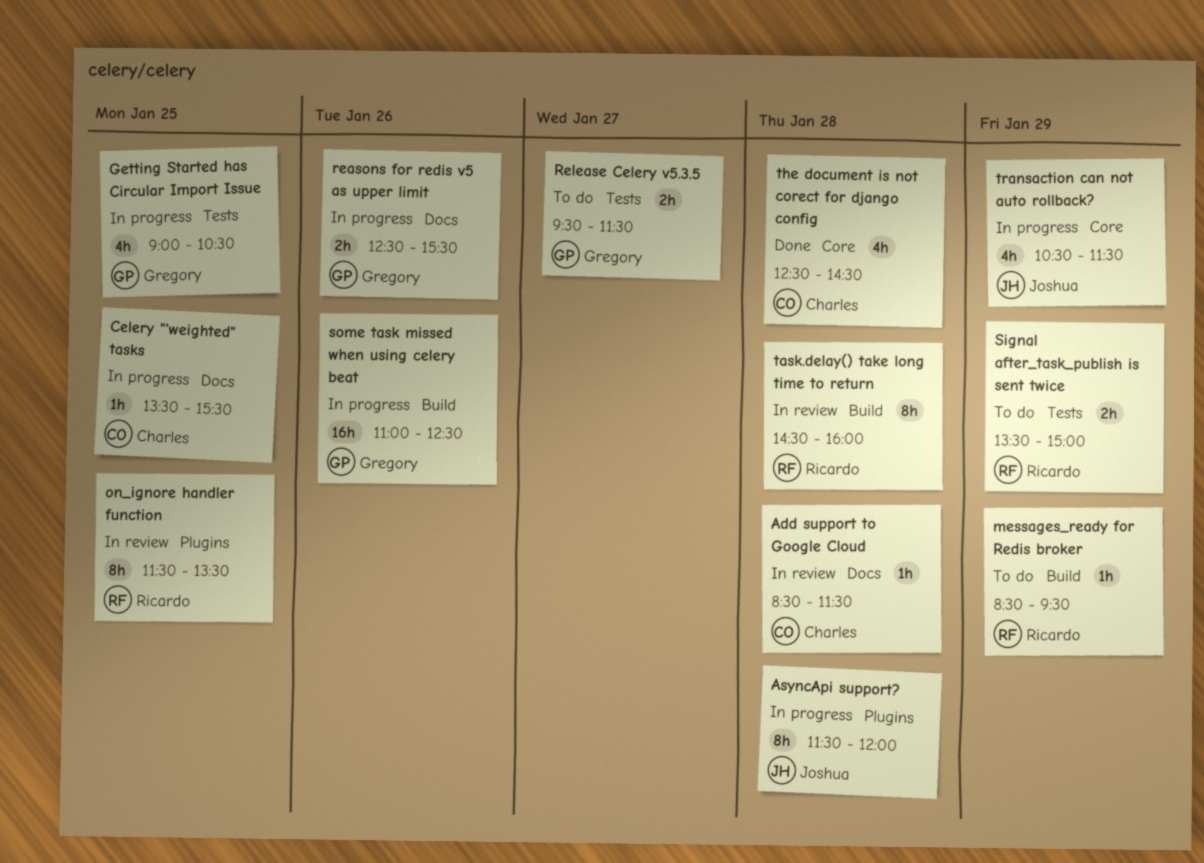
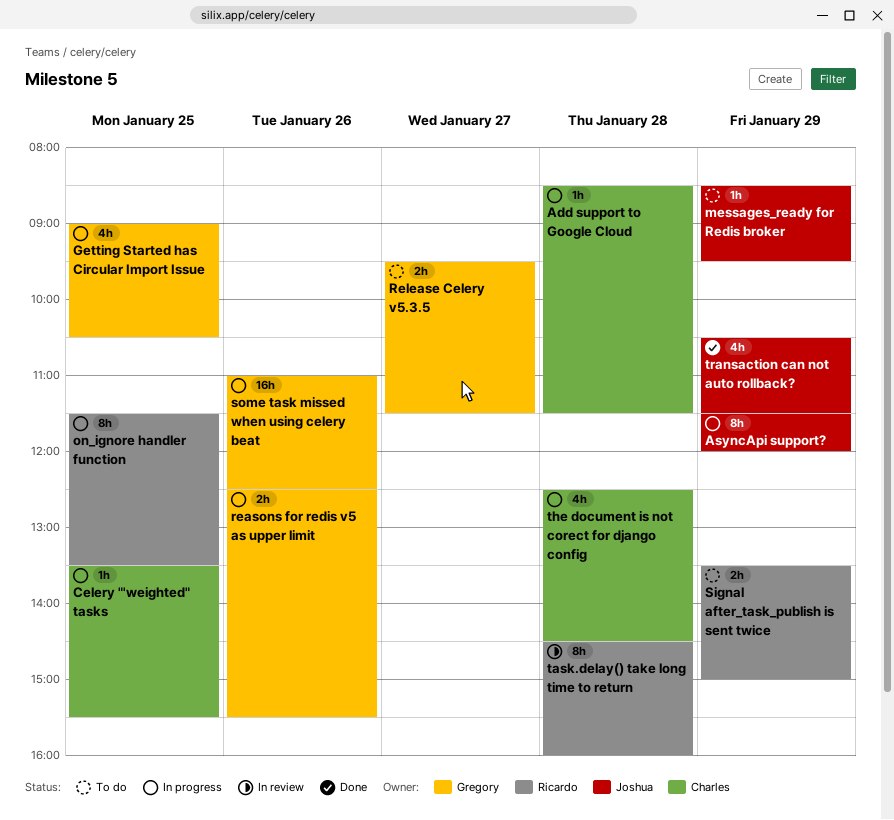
Add support to Google Cloud, status: In review -> In progress
AsyncApi support?, day: Jan 28 -> Jan 29
messages_ready for Redis broker, owner: Ricardo -> Joshua
on_ignore handler function, status: In review -> In progress
the document is not corect for django config, status: Done -> In progress
transaction can not auto rollback?, status: In progress -> Done

